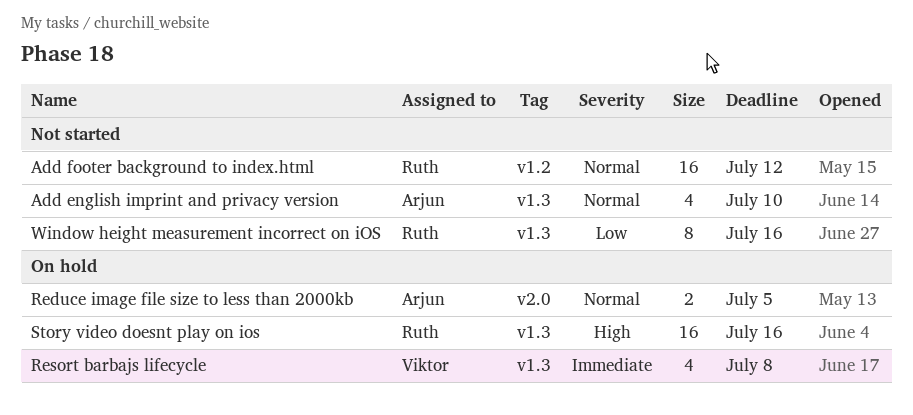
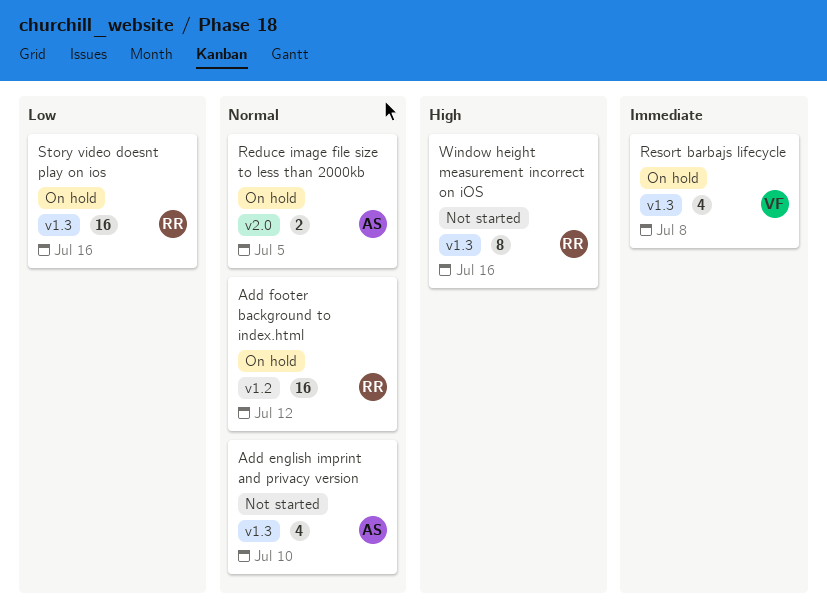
Add footer background to index.html, status: Not started -> On hold
Story video doesnt play on ios, priority: High -> Low
Window height measurement incorrect on iOS, priority: Low -> High

